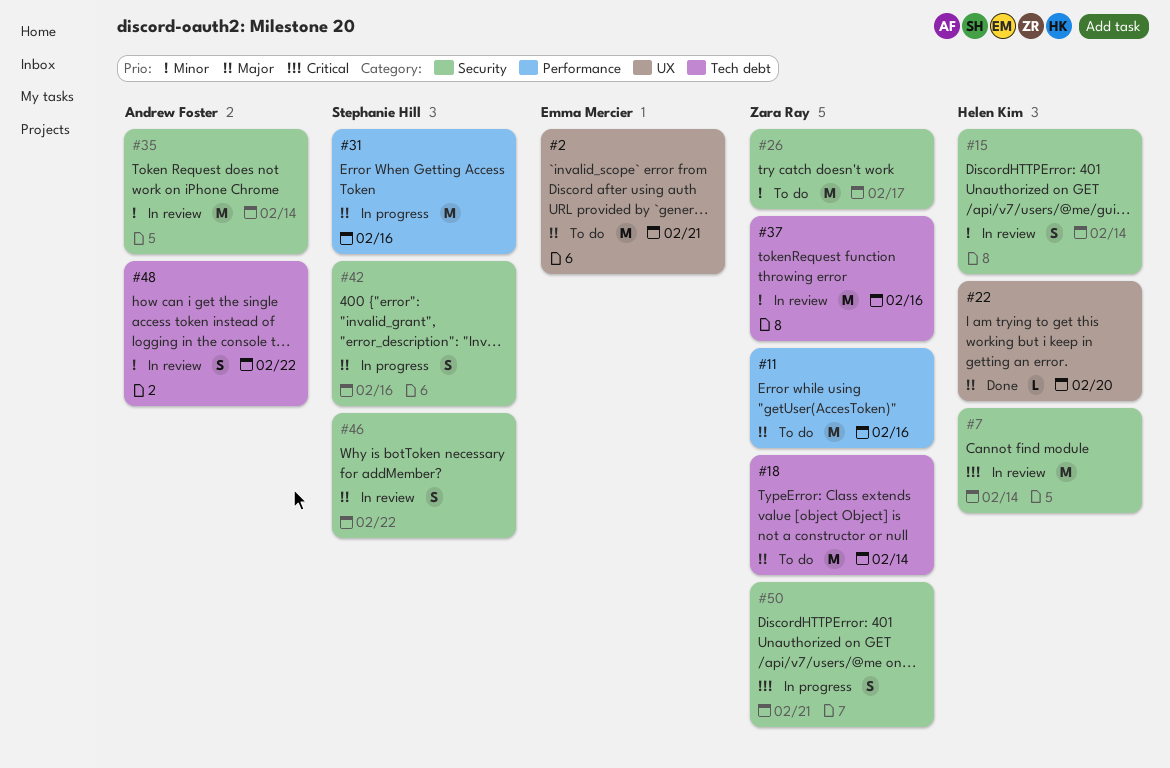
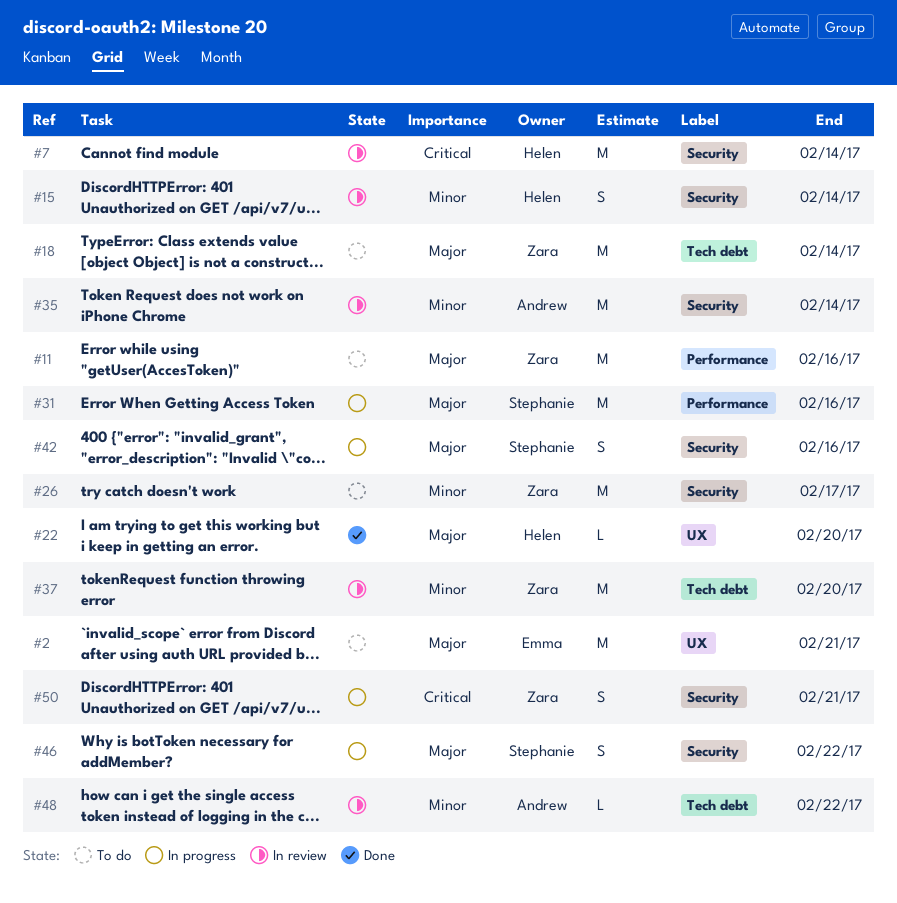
#37, due: Feb 16 -> Feb 20
#46, status: In review -> In progress
#48, estimate: S -> L

